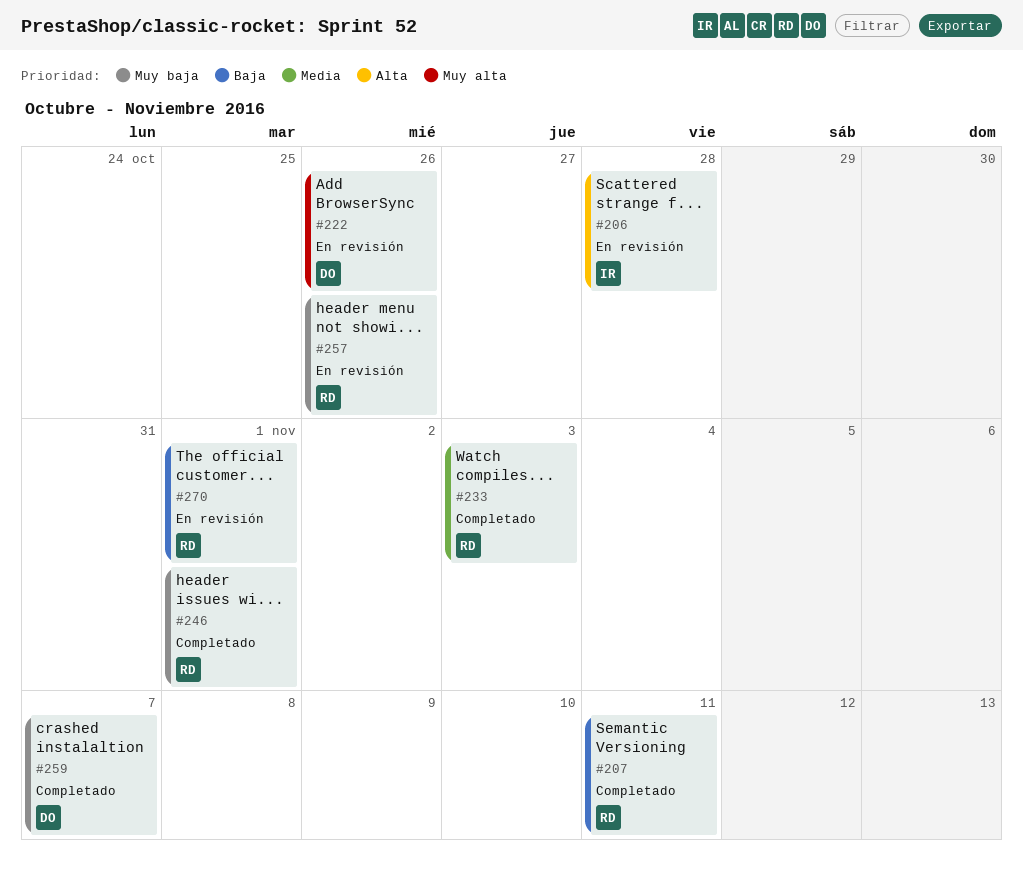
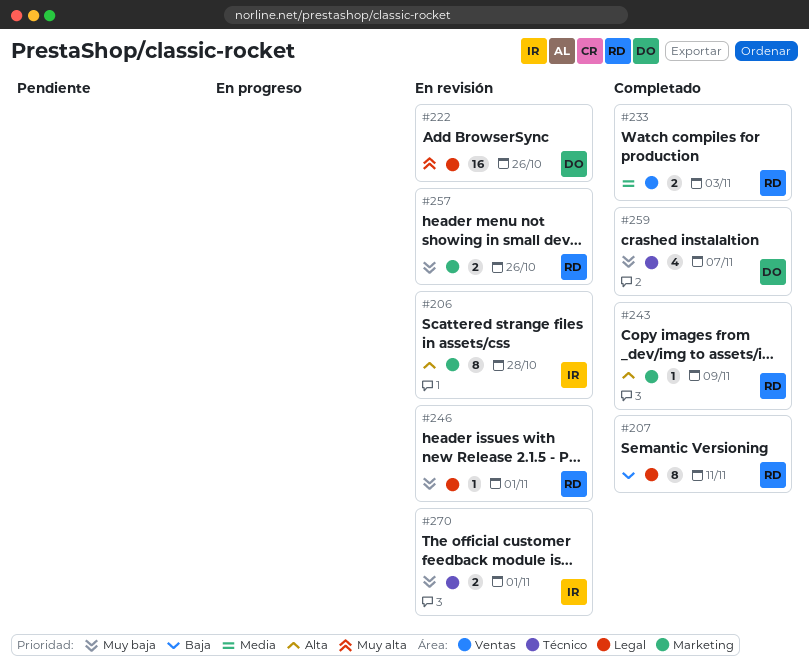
#243: none -> present
#246, status: Completado -> En revisión
#270, owner: RD -> IR
#270, priority: Baja -> Muy baja

